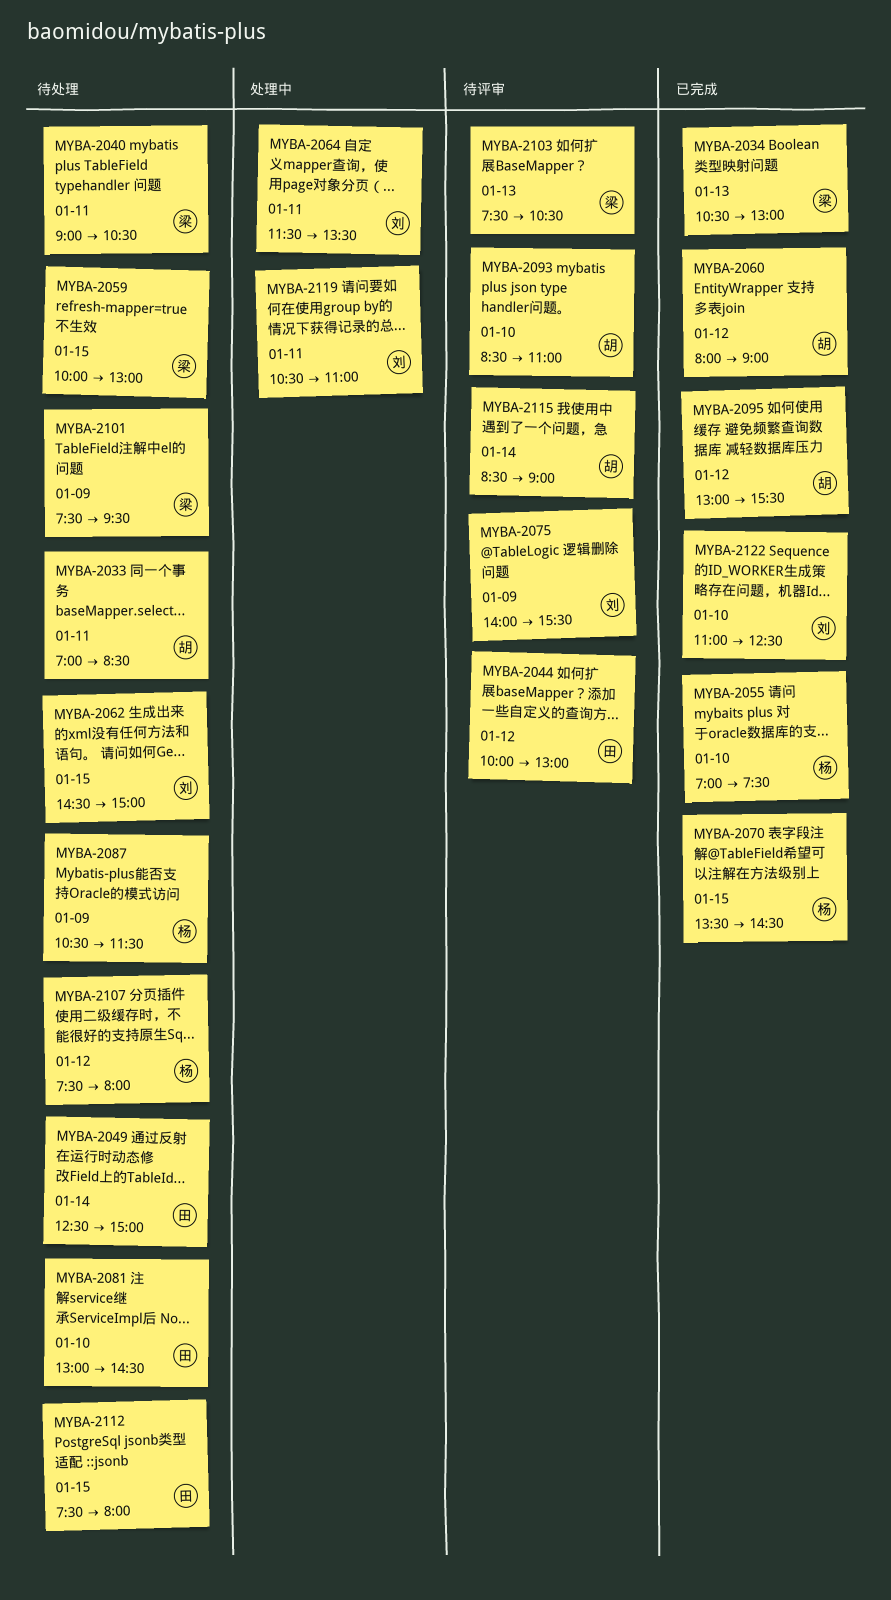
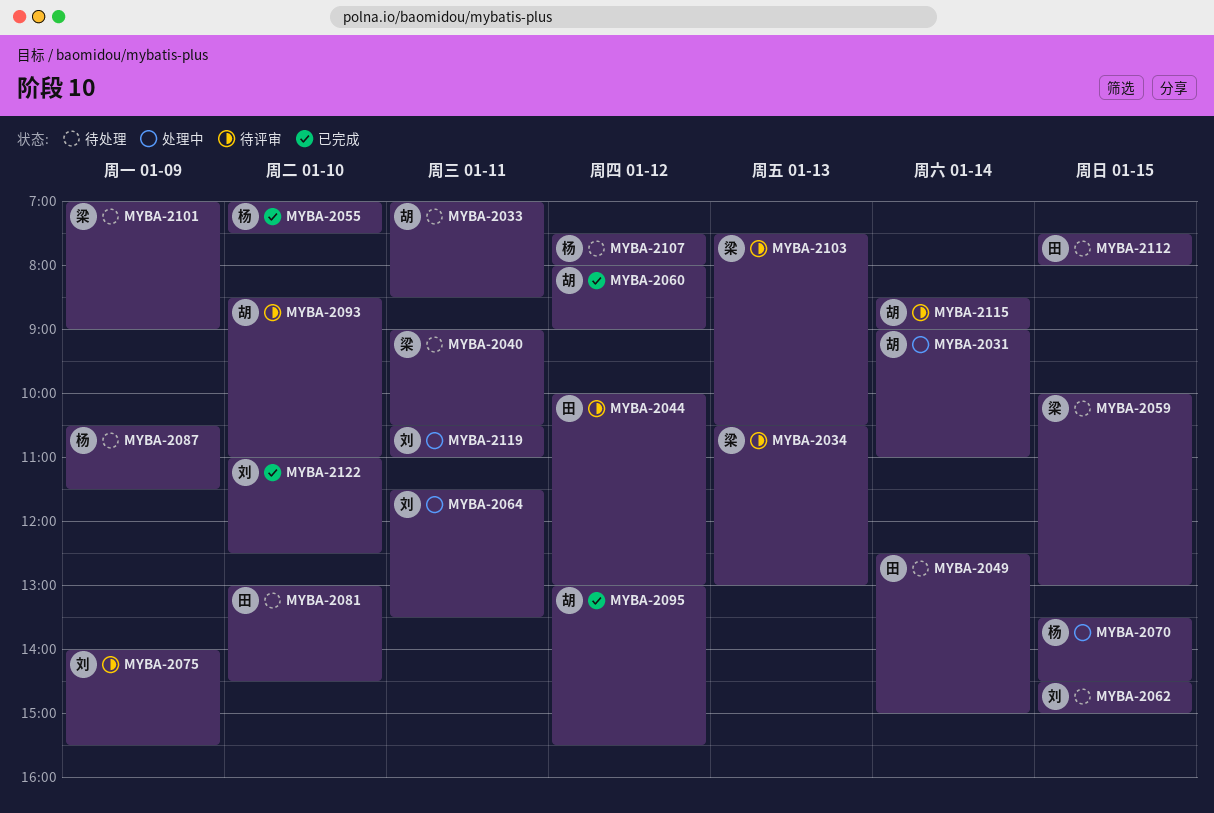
MYBA-2031: none -> present
MYBA-2034, status: 已完成 -> 待评审
MYBA-2070, status: 已完成 -> 处理中
MYBA-2101, begins: 07:30 -> 07:00
MYBA-2101, ends: 09:30 -> 09:00

